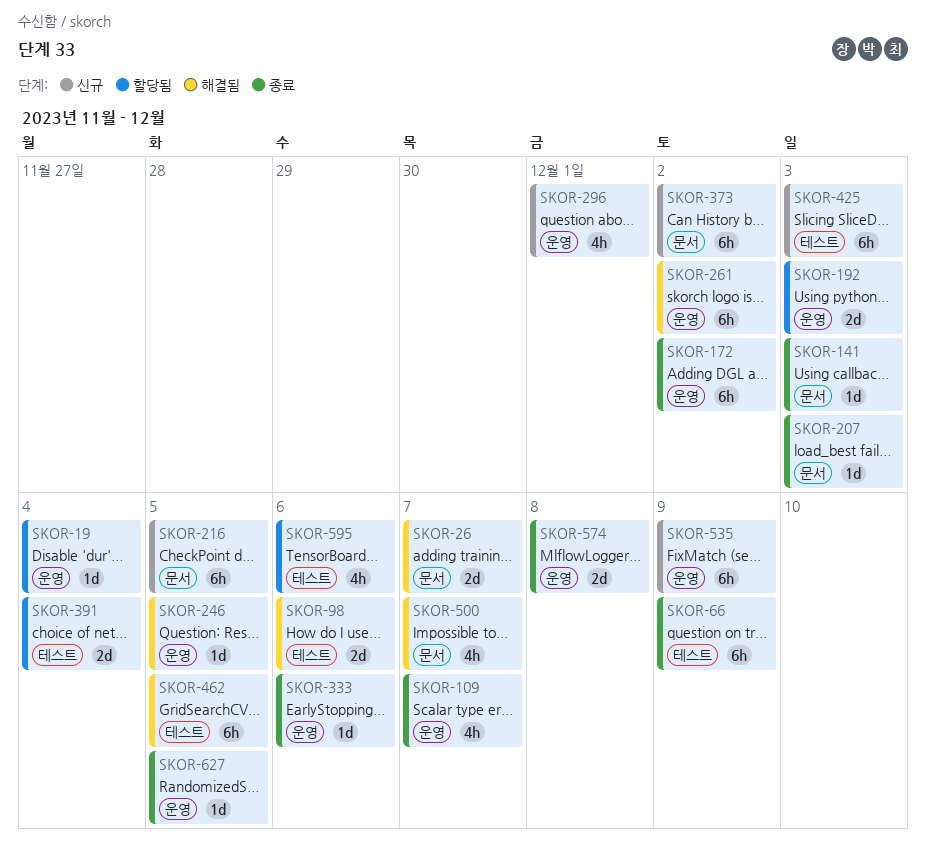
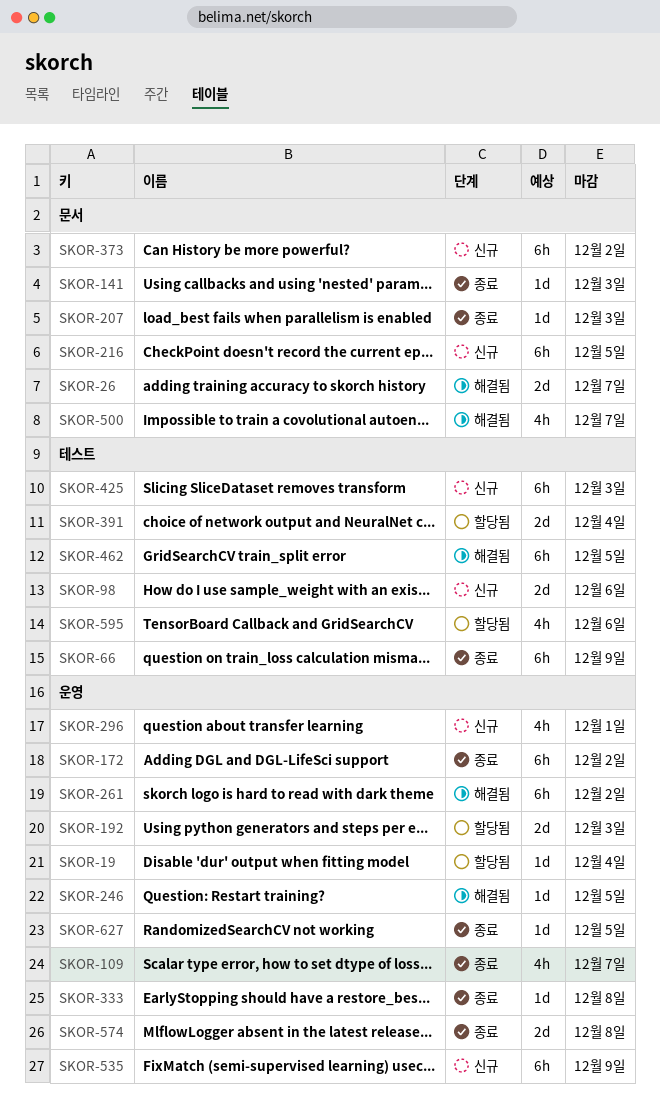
SKOR-98, status: 해결됨 -> 신규
SKOR-333, due: Dec 6 -> Dec 8

